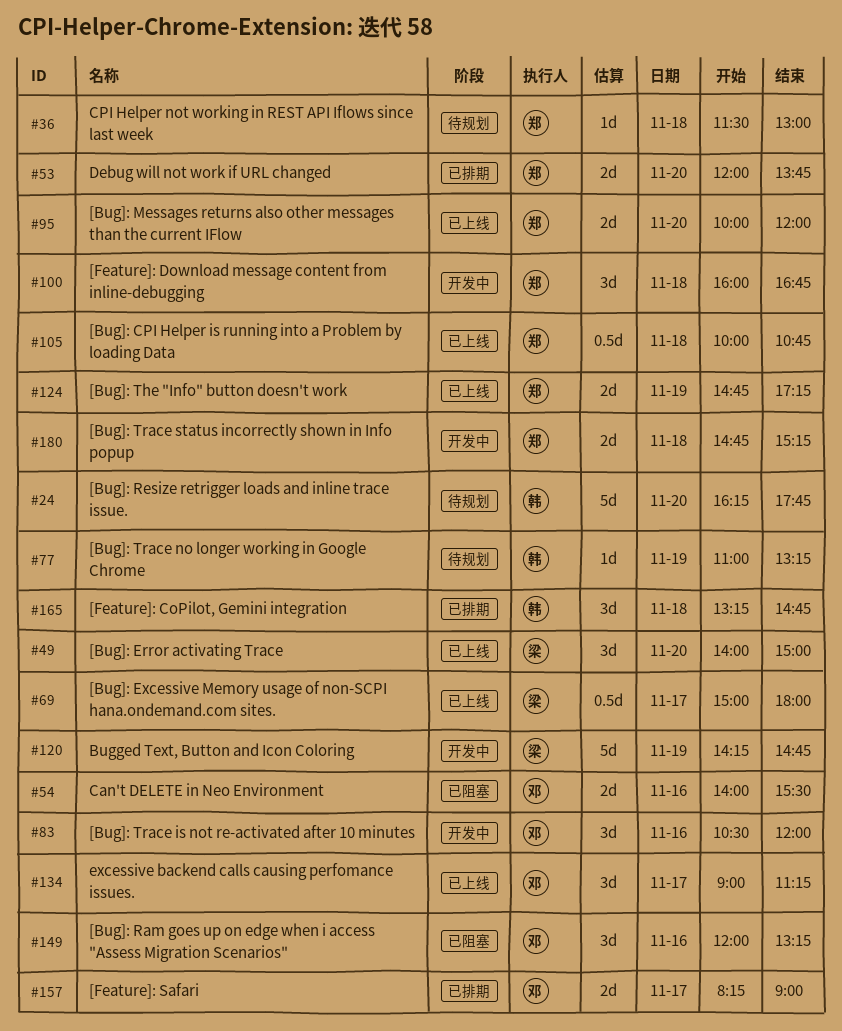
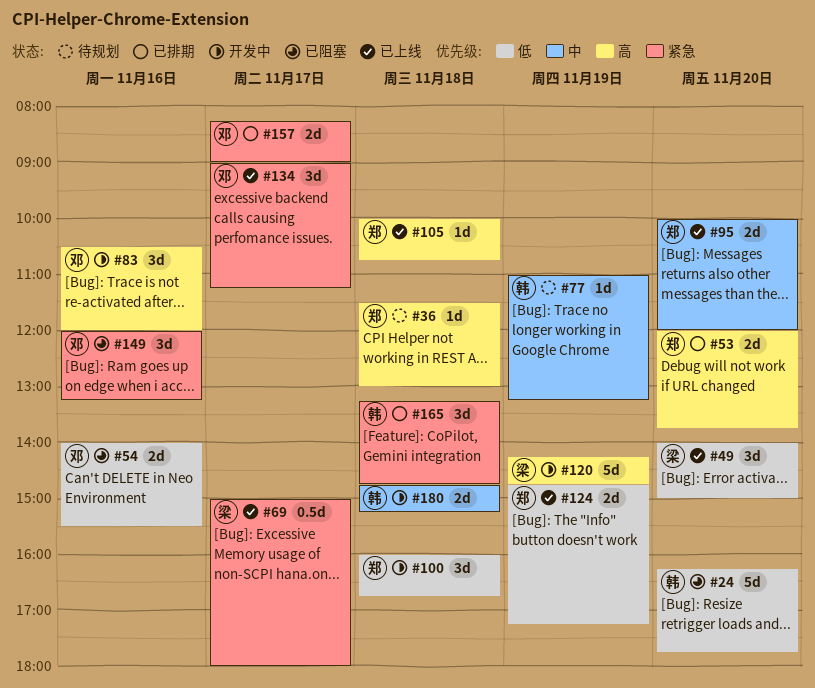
#24, status: 待规划 -> 已阻塞
#105, estimate: 0.5d -> 1d
#180, owner: 郑 -> 韩

